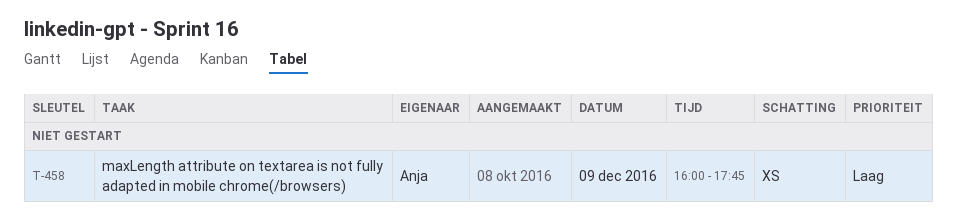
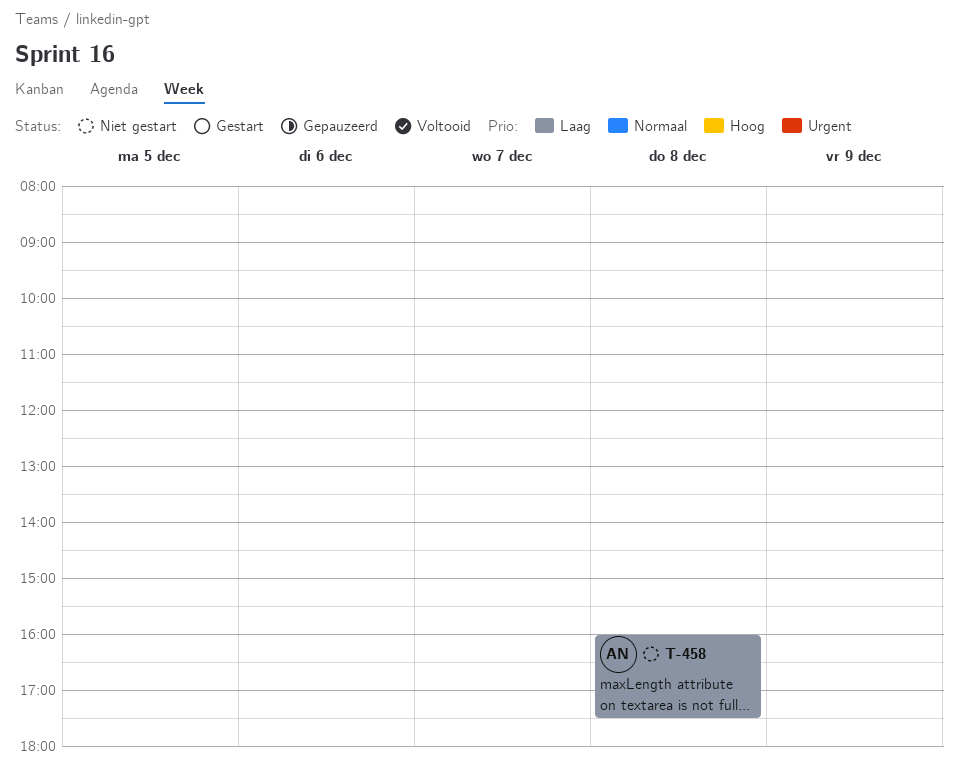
T-458, day: Dec 9 -> Dec 8
T-458, ends: 17:45 -> 17:30

